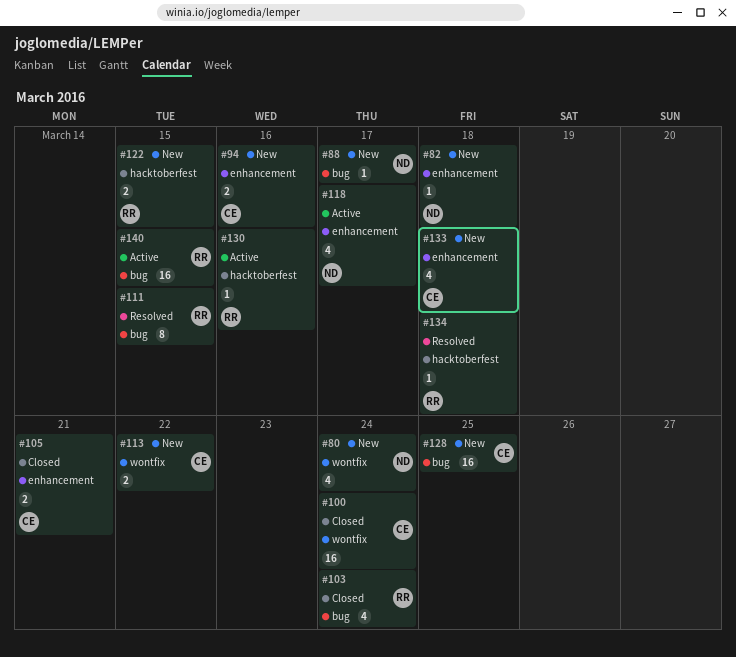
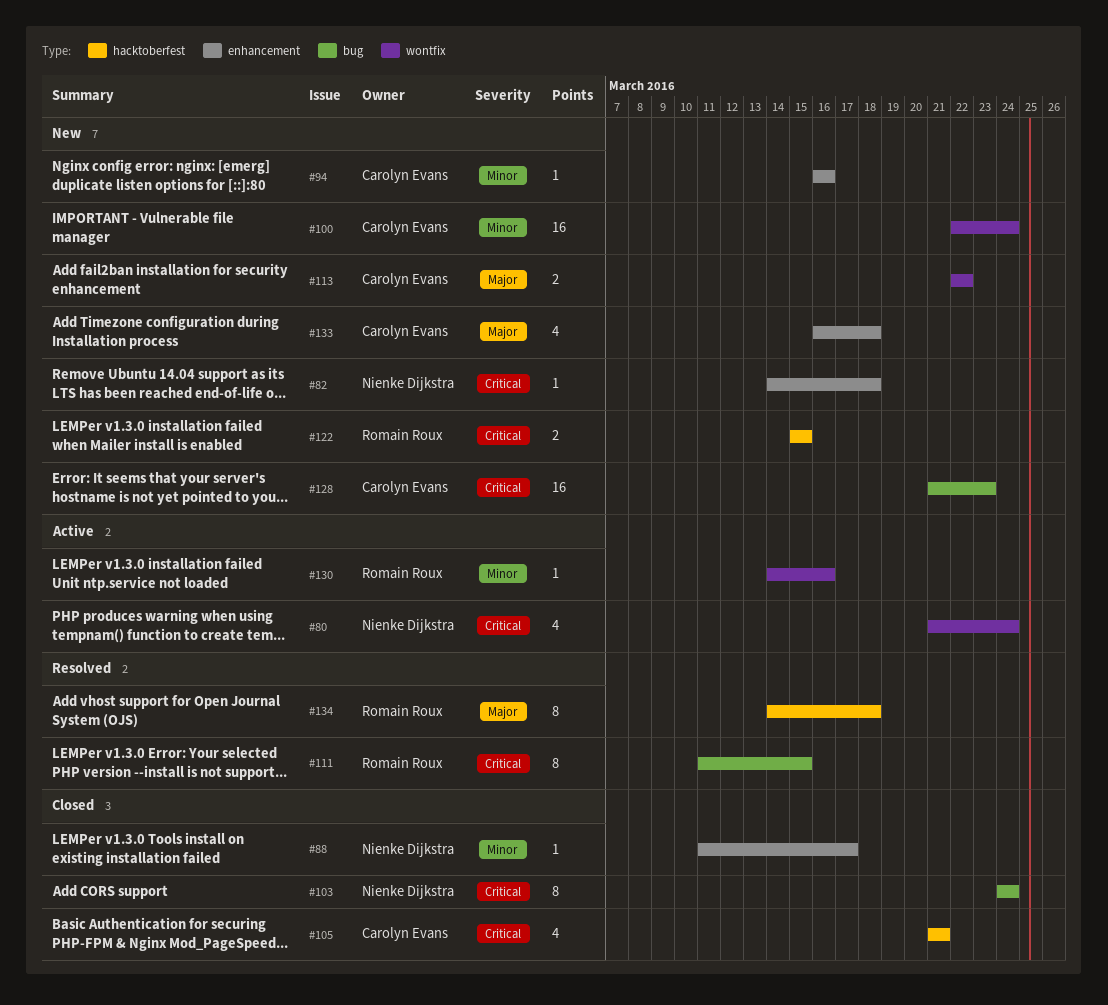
#80, status: New -> Active
#88, status: New -> Closed
#88, label: bug -> enhancement
#94, estimate: 2 -> 1
#100, status: Closed -> New
#103, owner: Romain Roux -> Nienke Dijkstra
#103, estimate: 4 -> 8
#105, label: enhancement -> hacktoberfest
#105, estimate: 2 -> 4
#118: present -> none
#128, due: Mar 25 -> Mar 23
#130, label: hacktoberfest -> wontfix
#134, estimate: 1 -> 8
#140: present -> none

